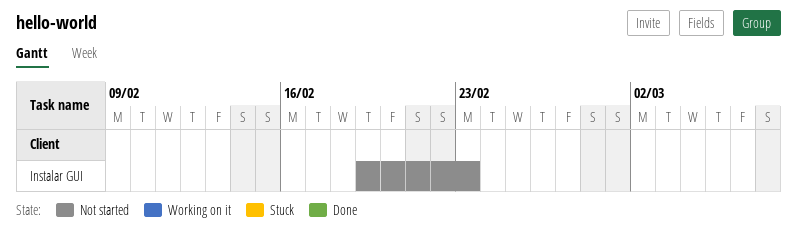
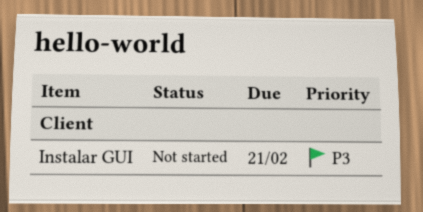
Instalar GUI, due: Feb 23 -> Feb 21

